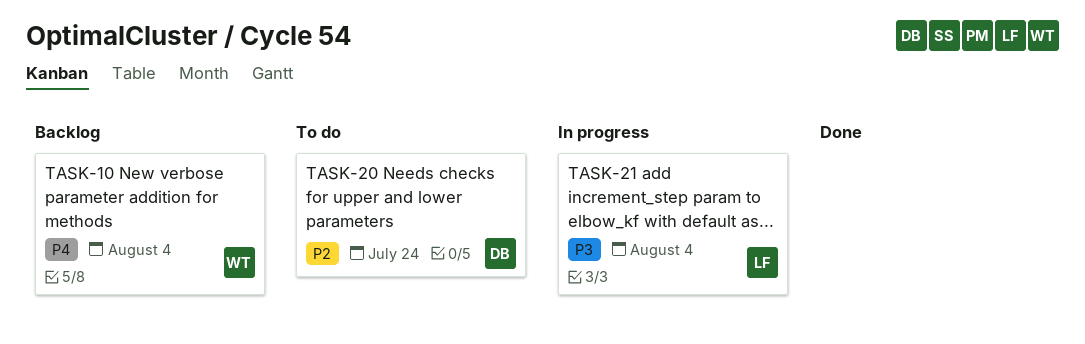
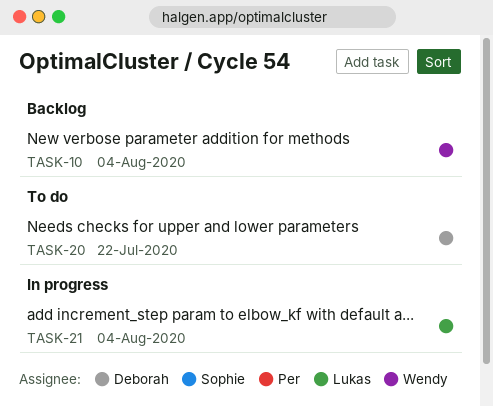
TASK-20, due: Jul 24 -> Jul 22

